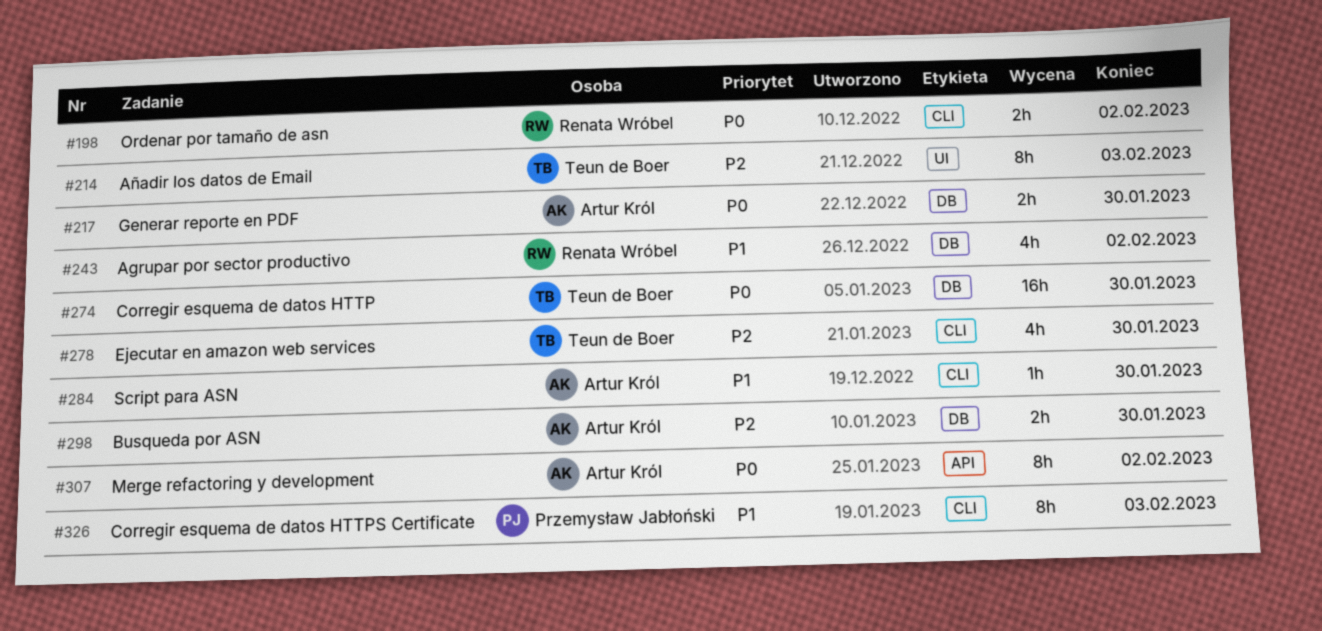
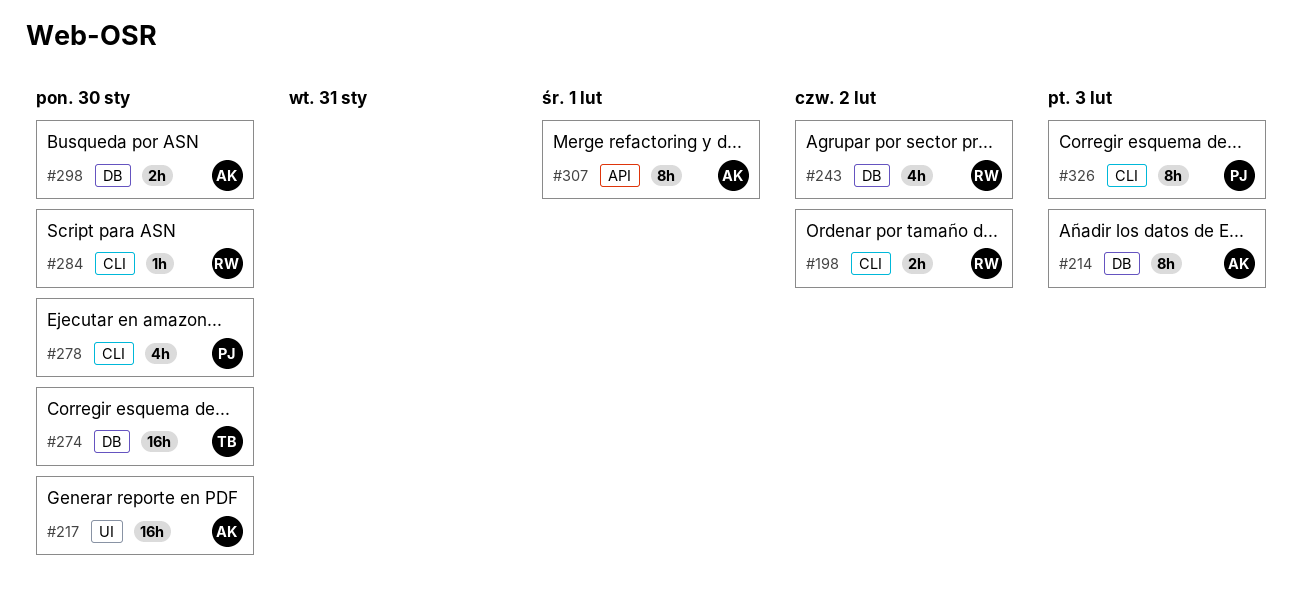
#214, owner: Teun de Boer -> Artur Król
#214, label: UI -> DB
#217, label: DB -> UI
#217, estimate: 2h -> 16h
#278, owner: Teun de Boer -> Przemysław Jabłoński
#284, owner: Artur Król -> Renata Wróbel
#307, due: Feb 2 -> Feb 1

